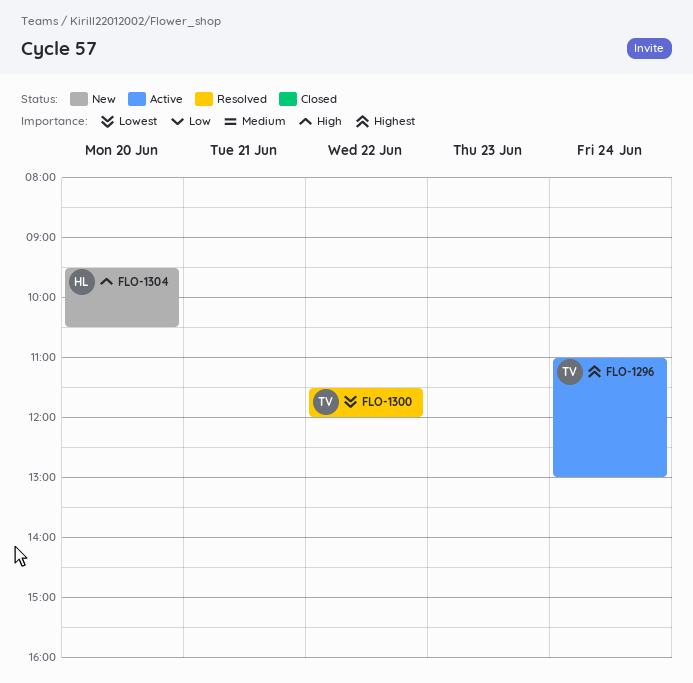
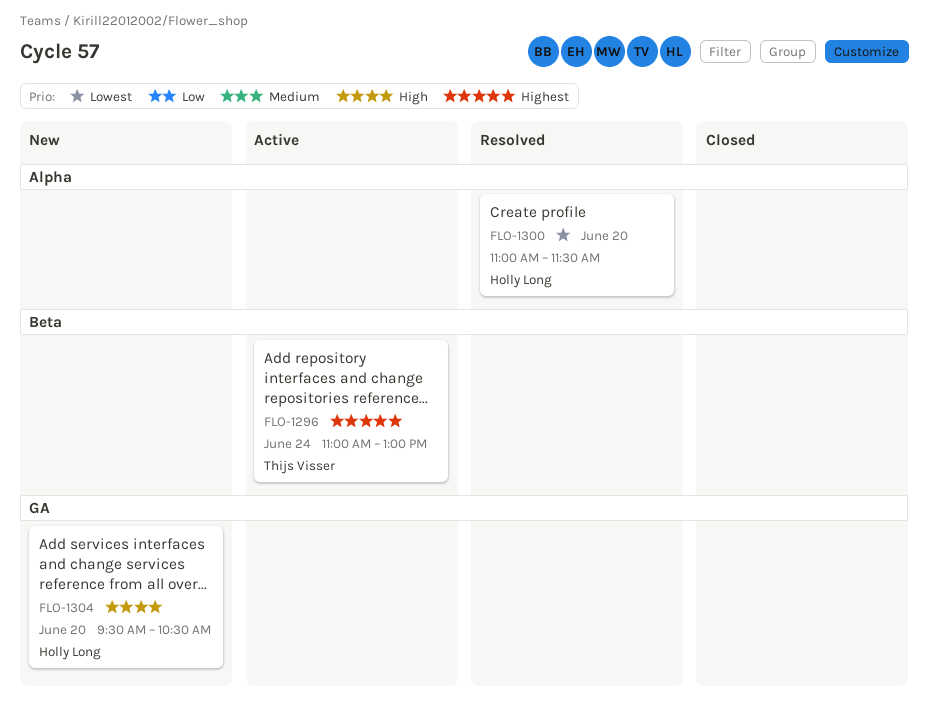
FLO-1300, owner: Thijs Visser -> Holly Long
FLO-1300, day: Jun 22 -> Jun 20
FLO-1300, begins: 11:30 -> 11:00
FLO-1300, ends: 12:00 -> 11:30

